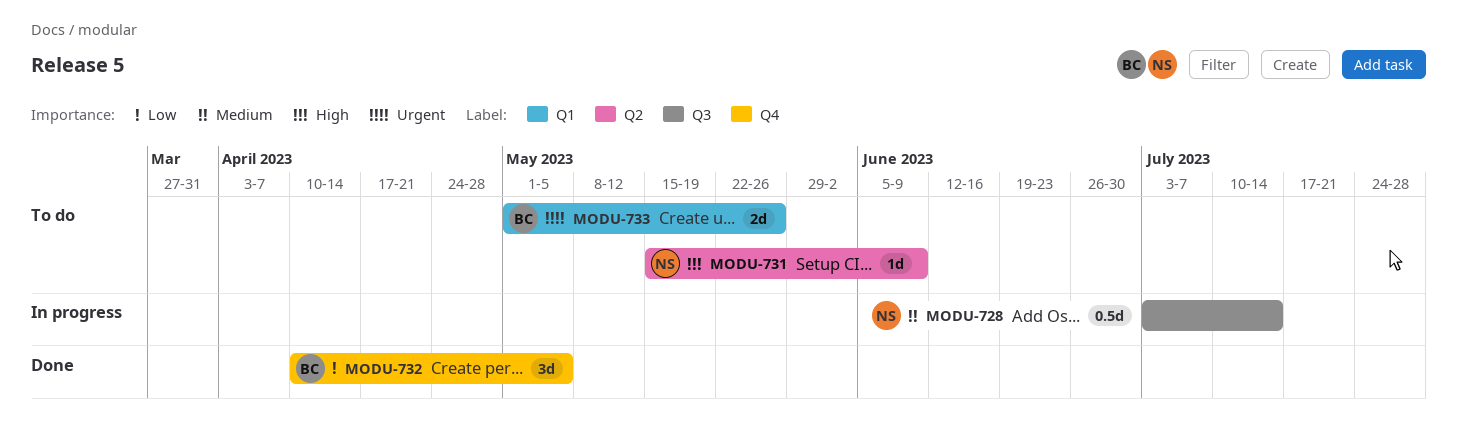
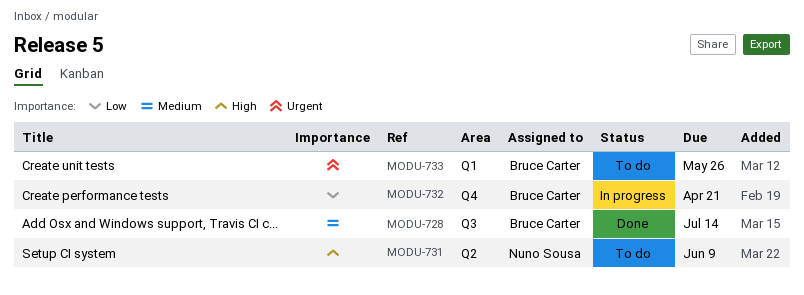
MODU-728, status: In progress -> Done
MODU-728, owner: Nuno Sousa -> Bruce Carter
MODU-732, status: Done -> In progress
MODU-732, due: May 5 -> Apr 21

